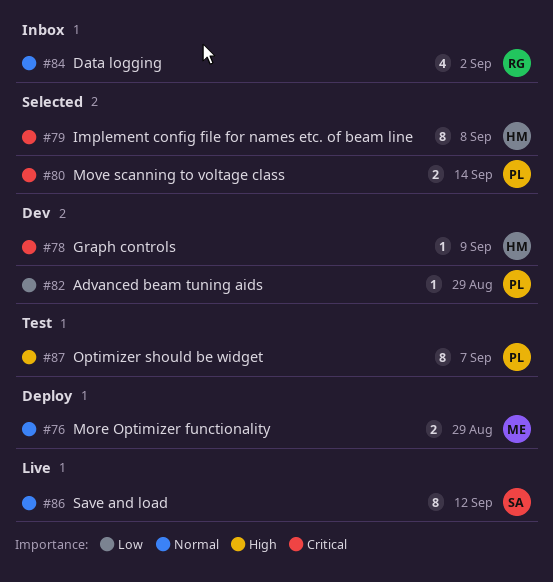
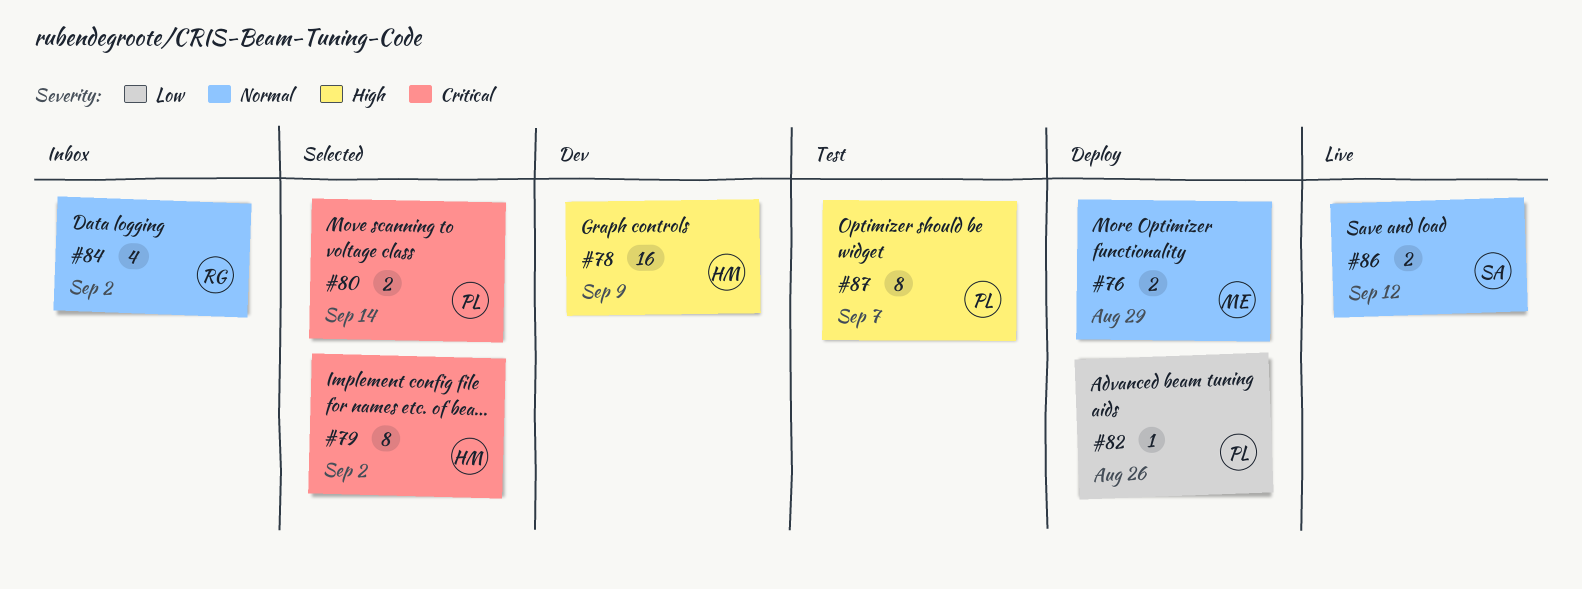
#78, priority: Critical -> High
#78, estimate: 1 -> 16
#79, due: Sep 8 -> Sep 2
#82, status: Dev -> Deploy
#82, due: Aug 29 -> Aug 26
#86, estimate: 8 -> 2

